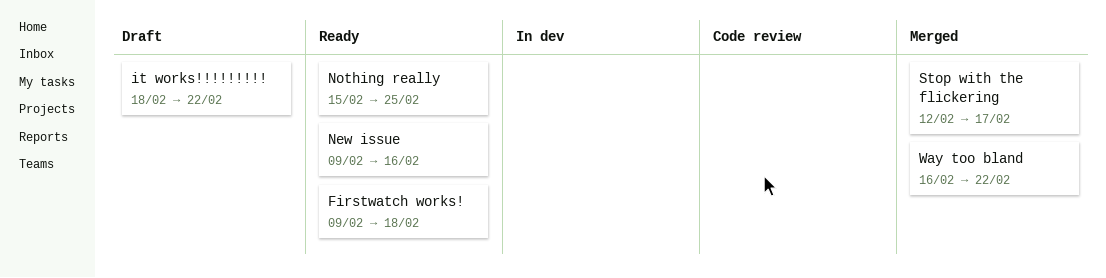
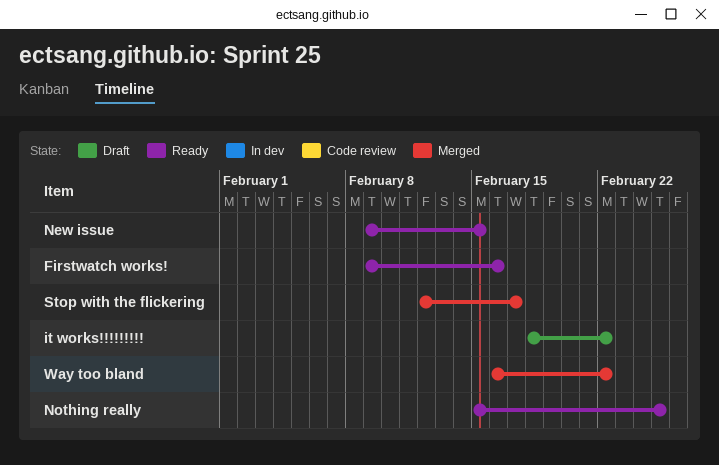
Firstwatch works!, due: Feb 18 -> Feb 16
New issue, due: Feb 16 -> Feb 15

